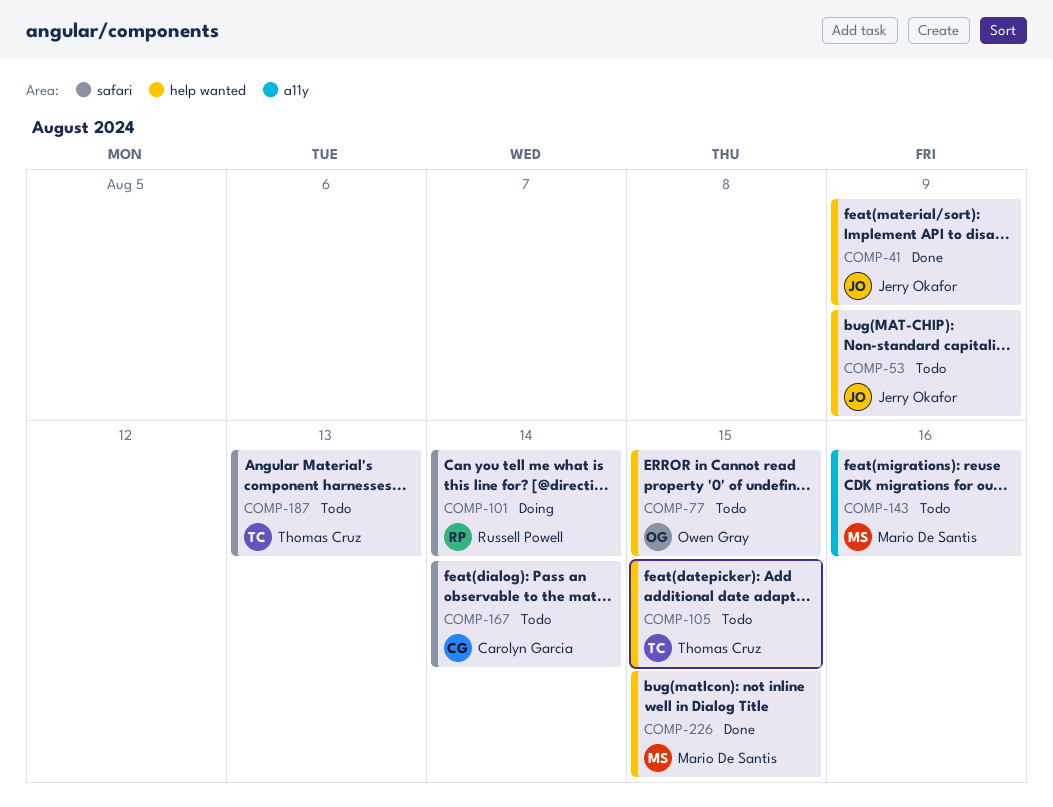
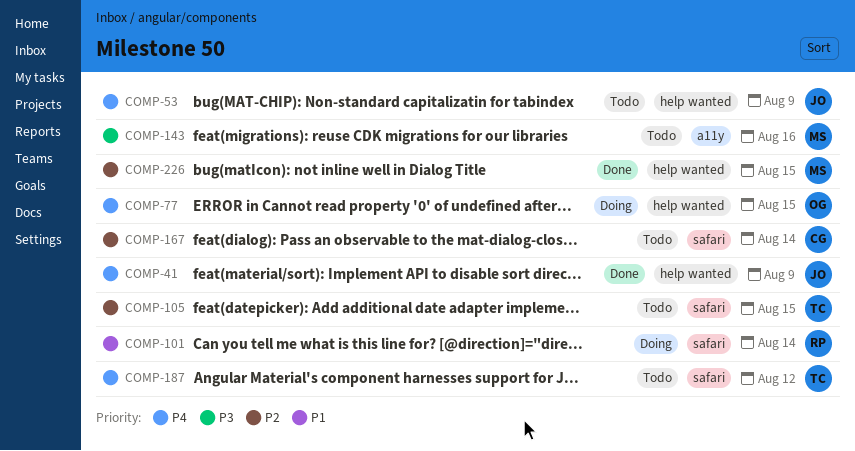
COMP-77, status: Todo -> Doing
COMP-105, label: help wanted -> safari
COMP-187, due: Aug 13 -> Aug 12

